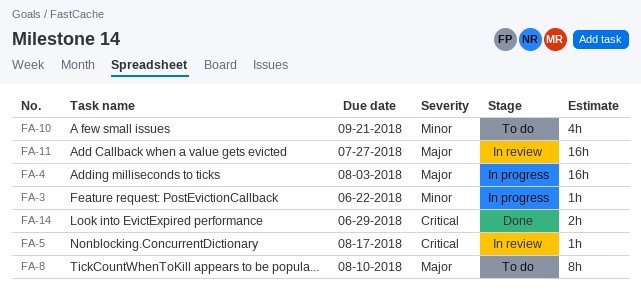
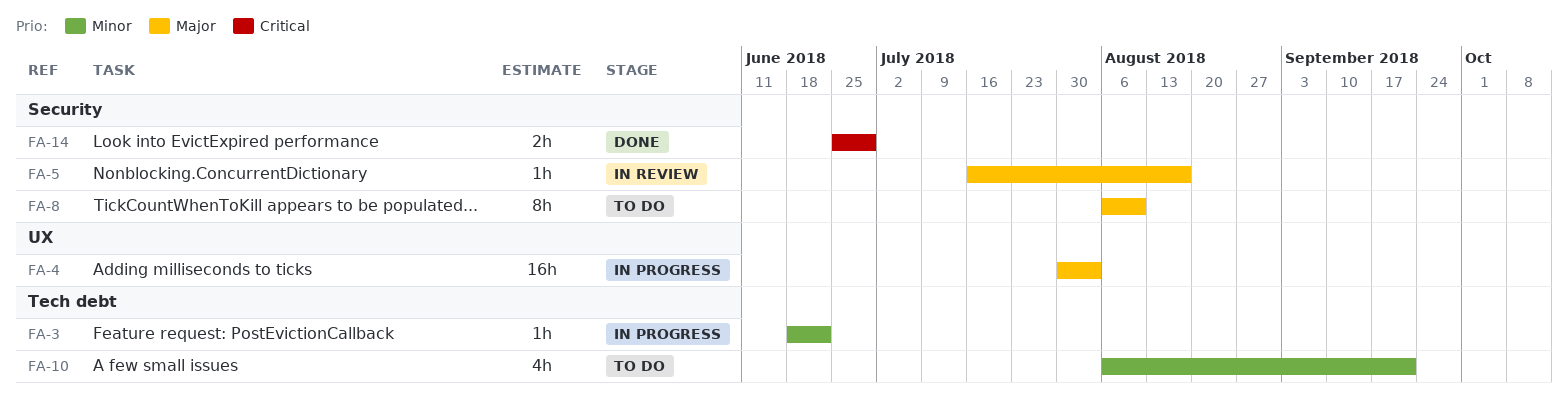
FA-5, priority: Critical -> Major
FA-11: present -> none

